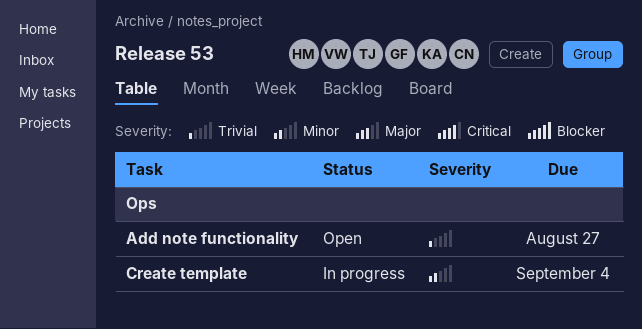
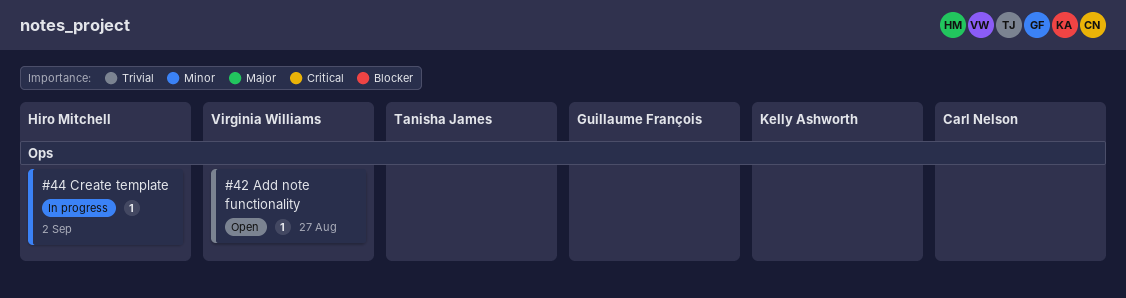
Create template, due: Sep 4 -> Sep 2

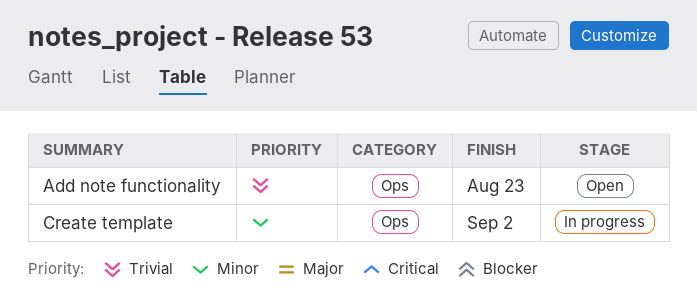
Add note functionality, due: Aug 27 -> Aug 23

